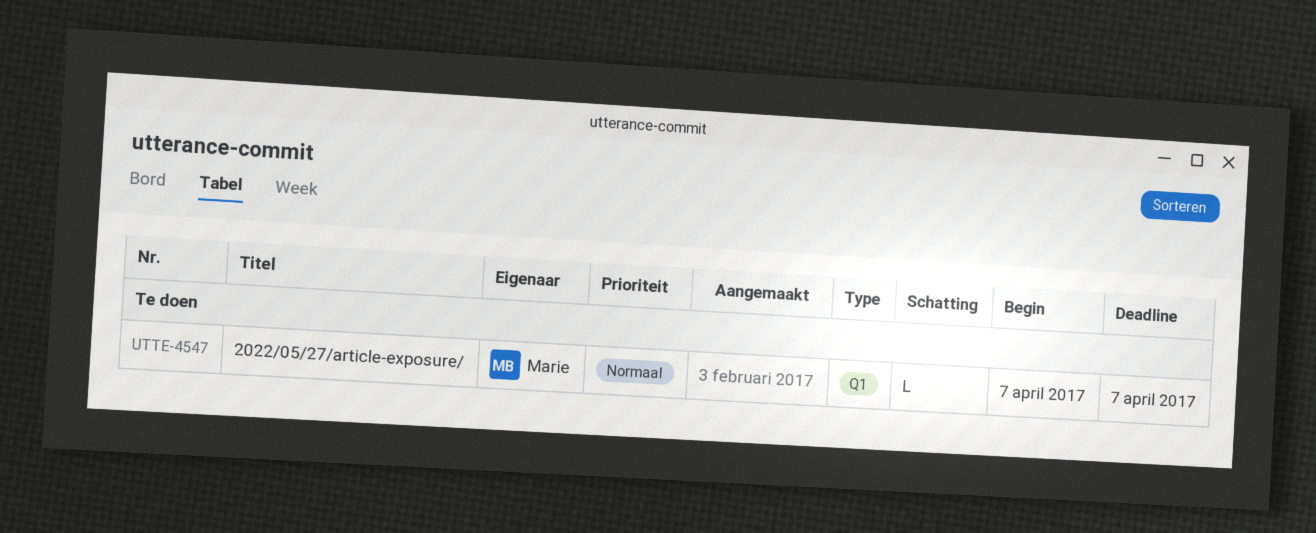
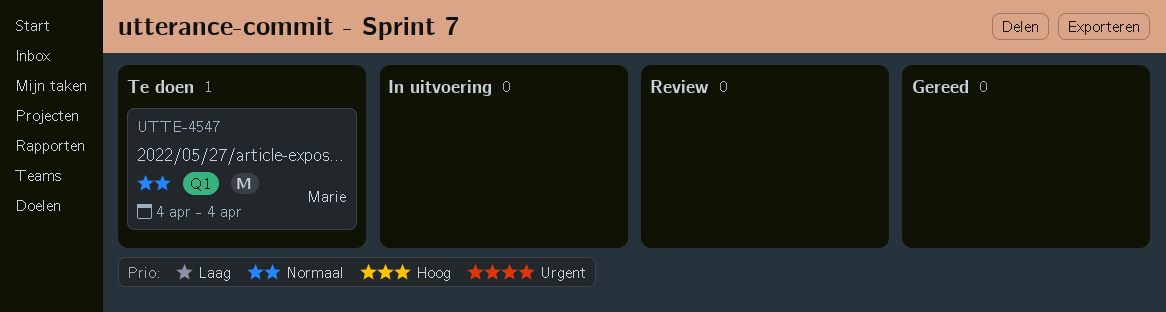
UTTE-4547, estimate: L -> M
UTTE-4547, start: Apr 7 -> Apr 4
UTTE-4547, due: Apr 7 -> Apr 4

